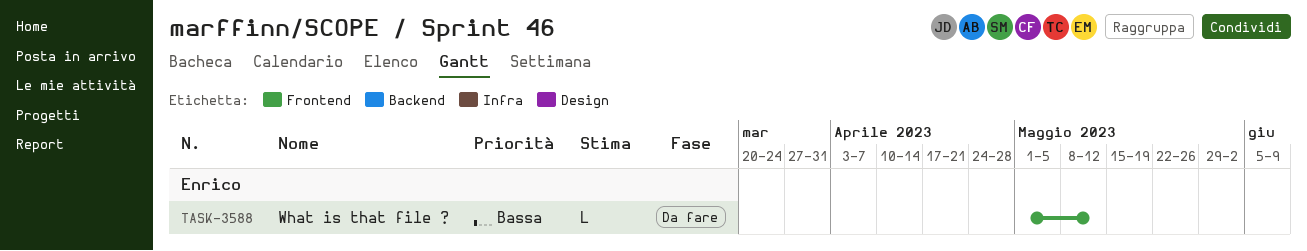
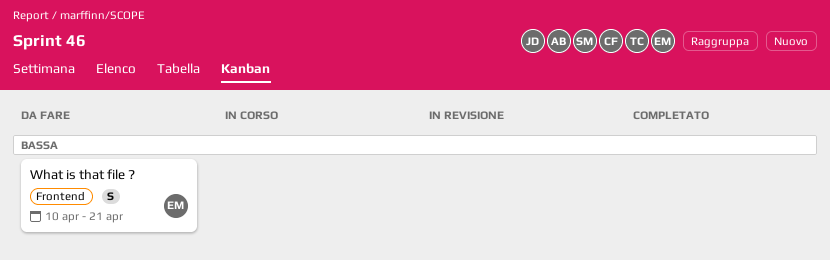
What is that file ?, estimate: L -> S
What is that file ?, start: May 1 -> Apr 10
What is that file ?, due: May 12 -> Apr 21

